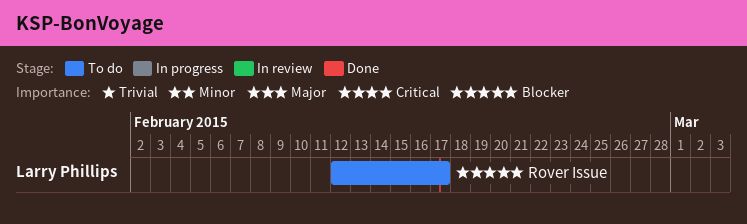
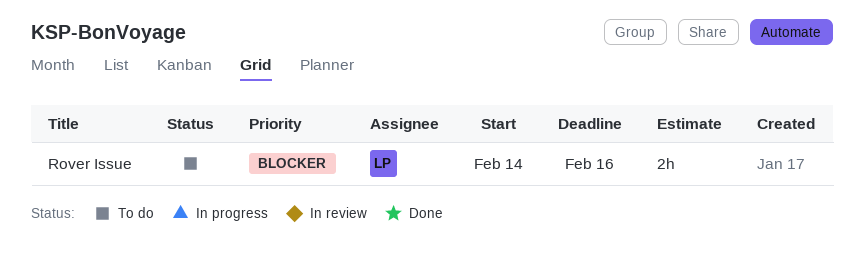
Rover Issue, start: Feb 12 -> Feb 14
Rover Issue, due: Feb 17 -> Feb 16

